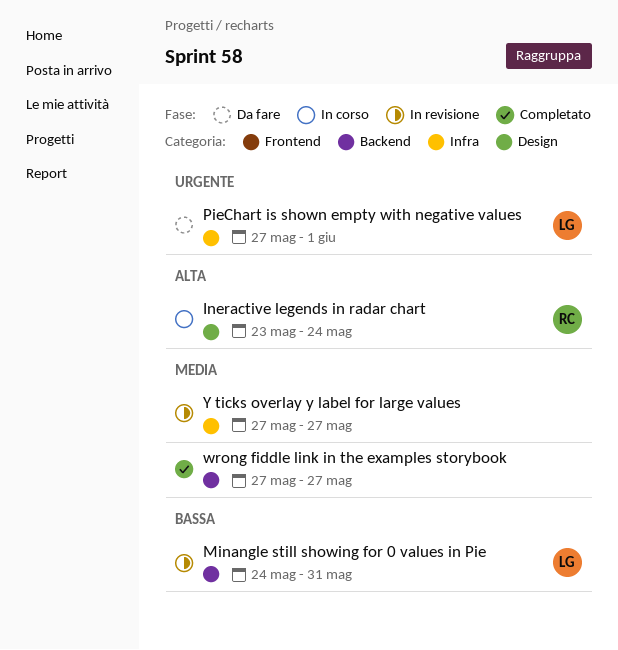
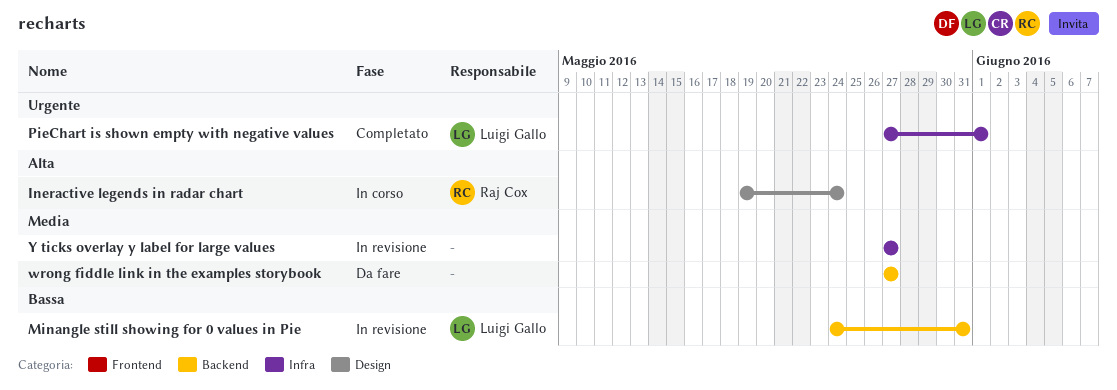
Ineractive legends in radar chart, start: May 23 -> May 19
PieChart is shown empty with negative values, status: Da fare -> Completato
wrong fiddle link in the examples storybook, status: Completato -> Da fare

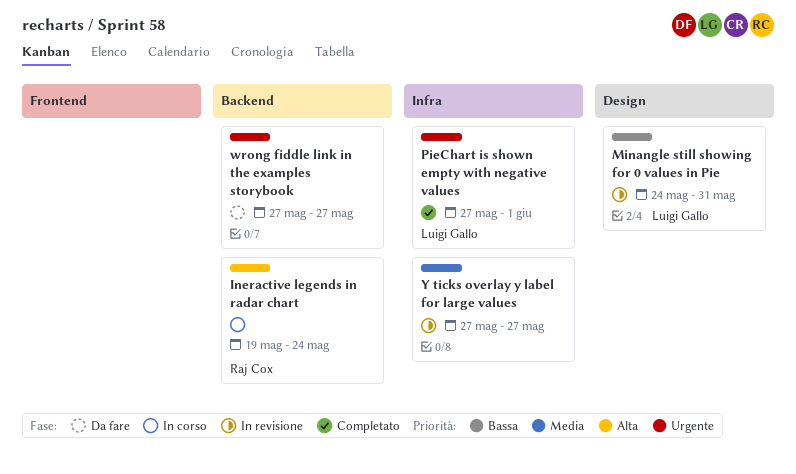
Ineractive legends in radar chart, label: Design -> Backend
Minangle still showing for 0 values in Pie, label: Backend -> Design
wrong fiddle link in the examples storybook, priority: Media -> Urgente

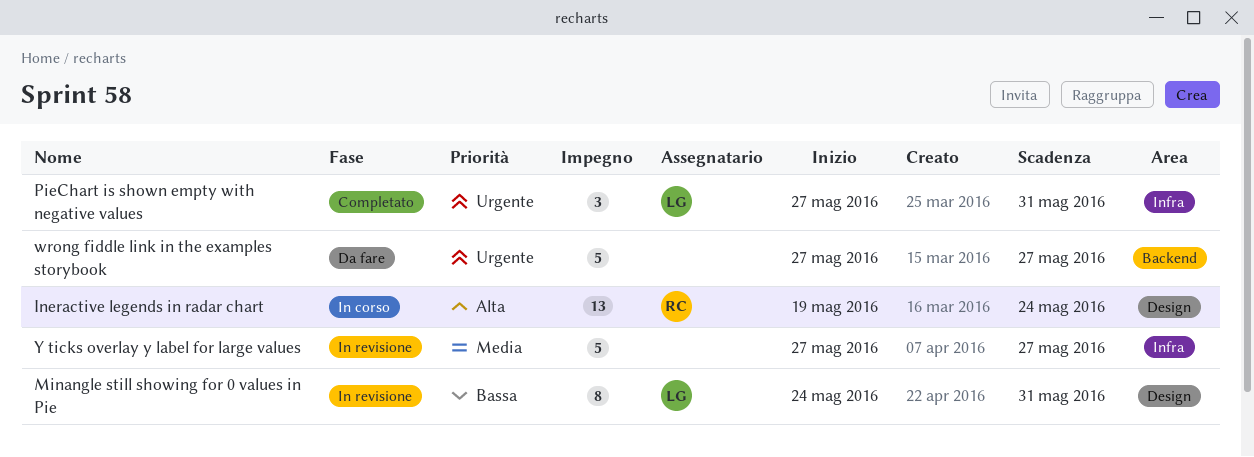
Ineractive legends in radar chart, label: Backend -> Design
PieChart is shown empty with negative values, due: Jun 1 -> May 31

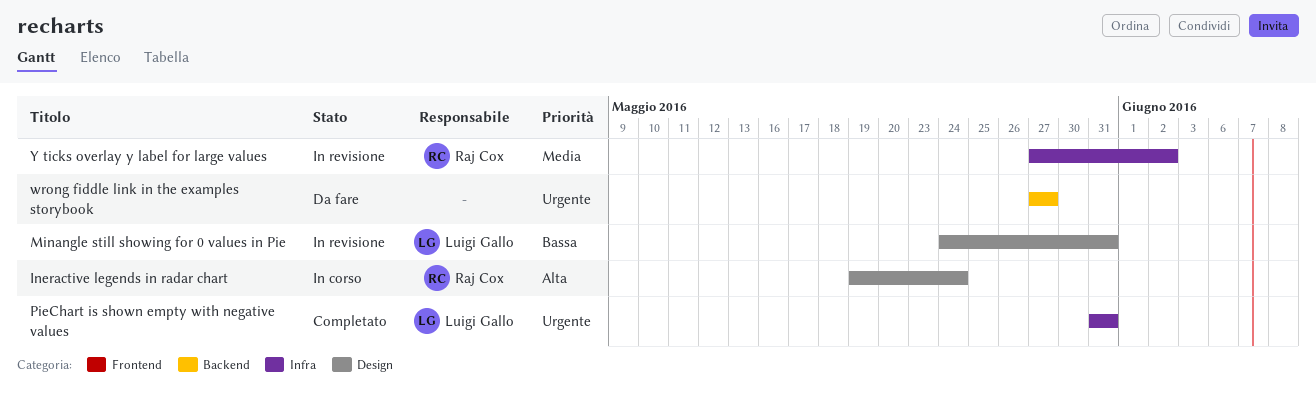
PieChart is shown empty with negative values, start: May 27 -> May 31
Y ticks overlay y label for large values, owner: none -> Raj Cox
Y ticks overlay y label for large values, due: May 27 -> Jun 2

